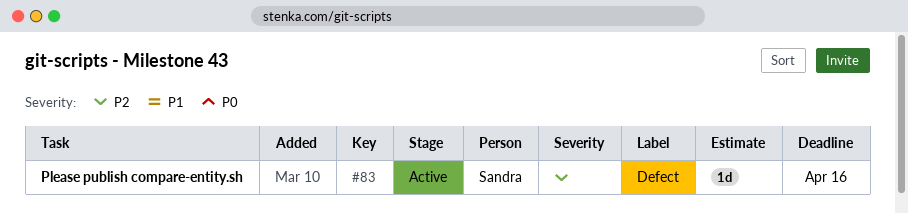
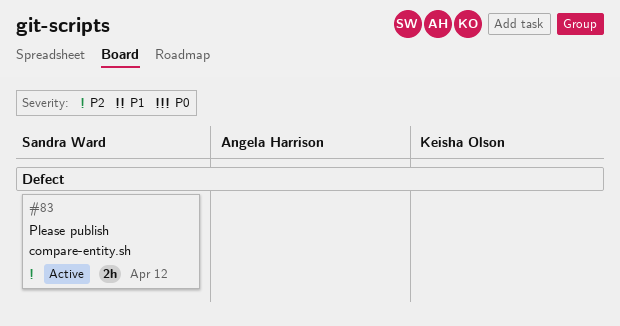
#83, estimate: 1d -> 2h
#83, due: Apr 16 -> Apr 12

